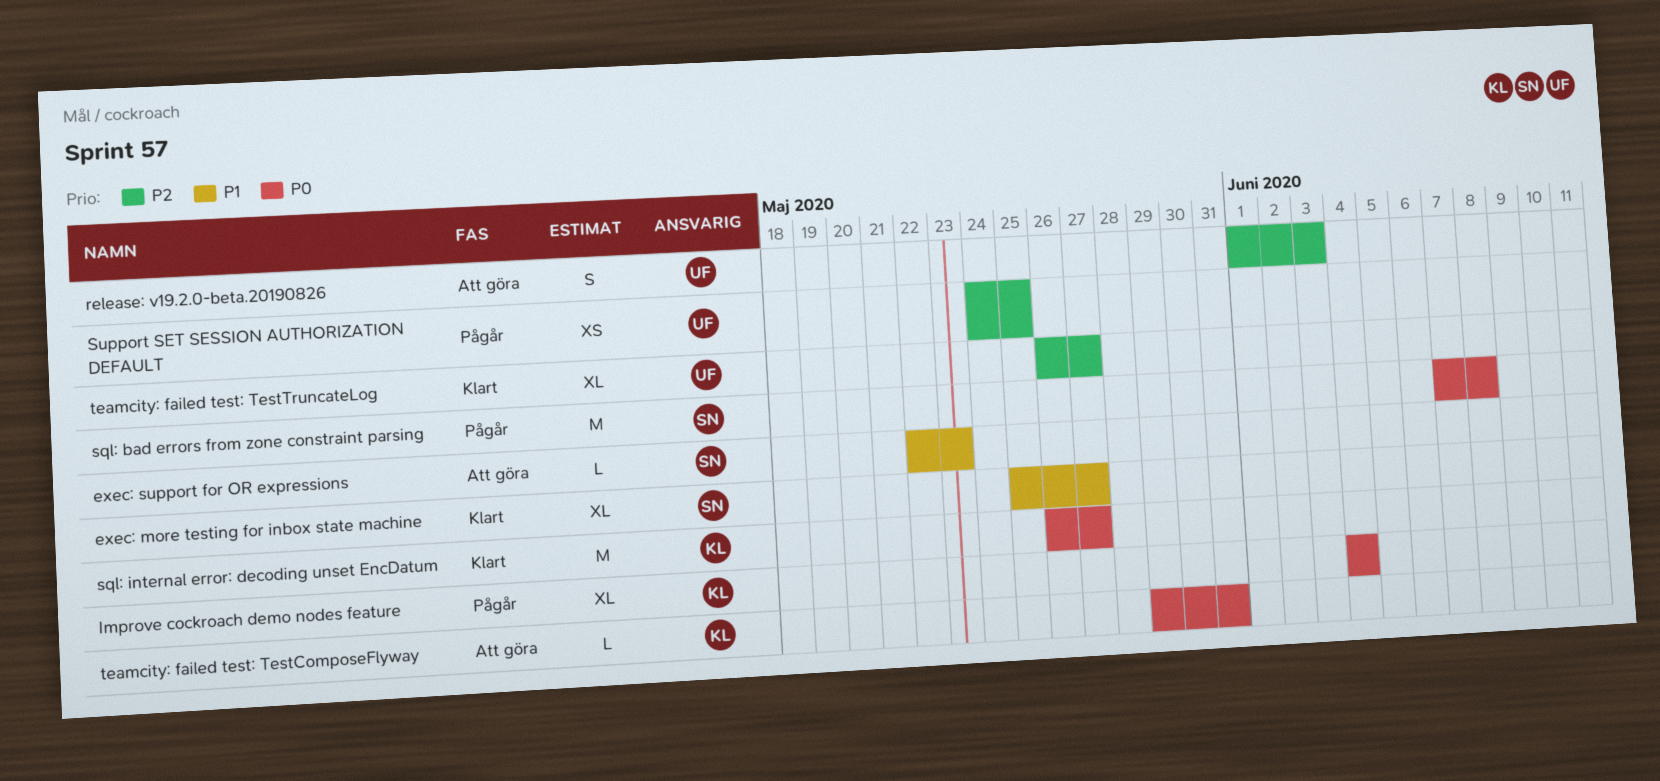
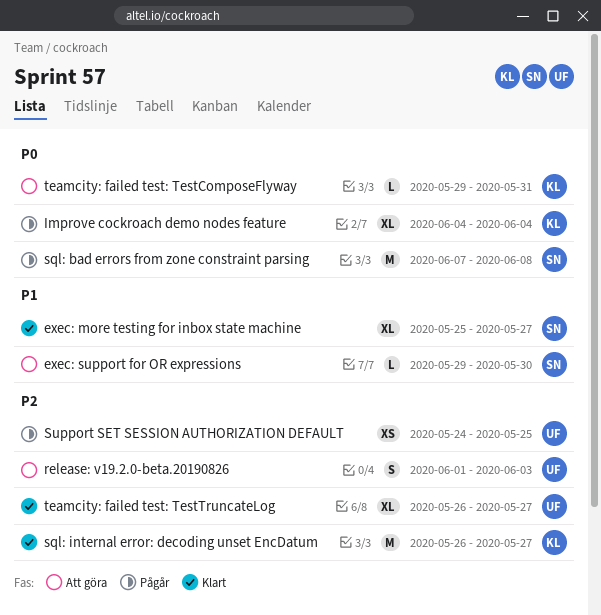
exec: support for OR expressions, start: May 22 -> May 29
exec: support for OR expressions, due: May 23 -> May 30
sql: internal error: decoding unset EncDatum, priority: P0 -> P2

